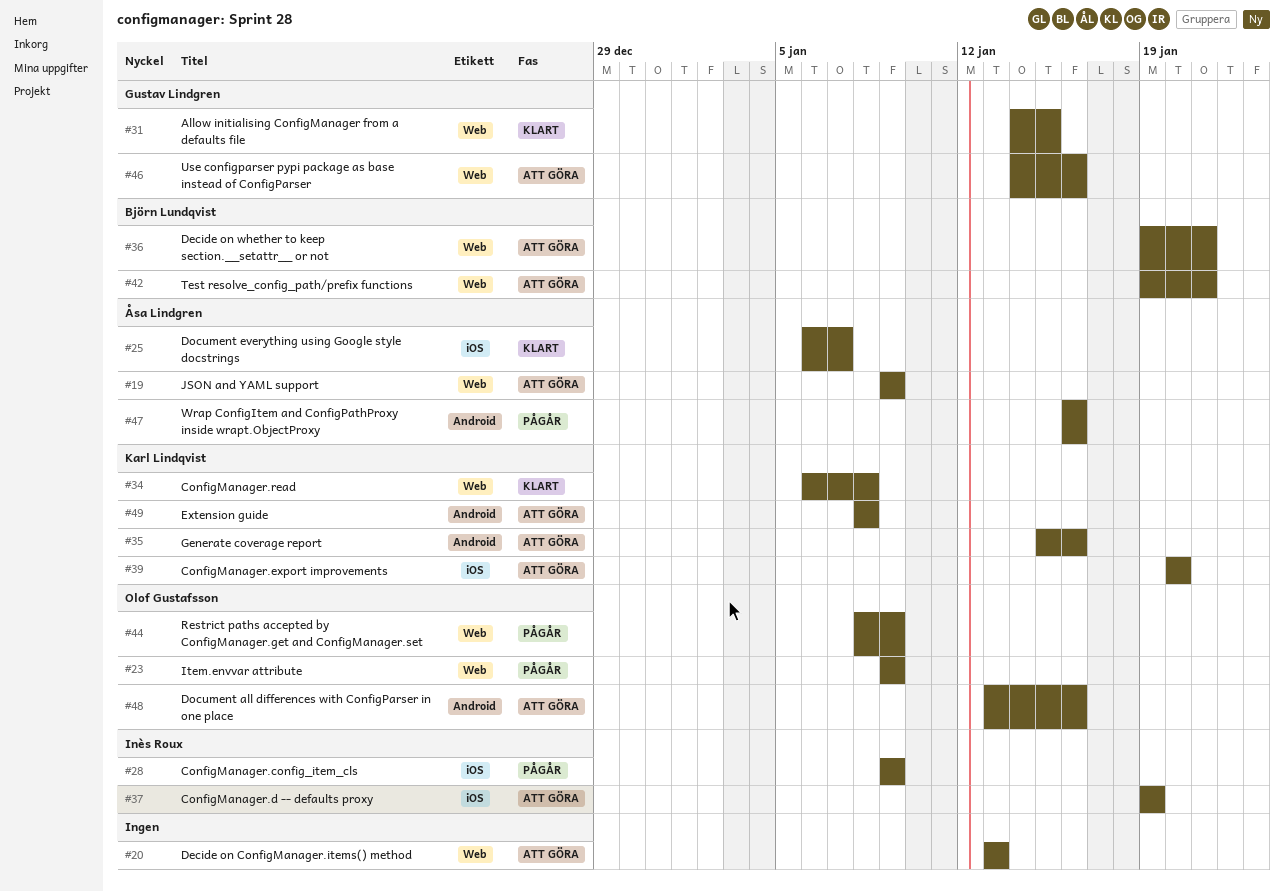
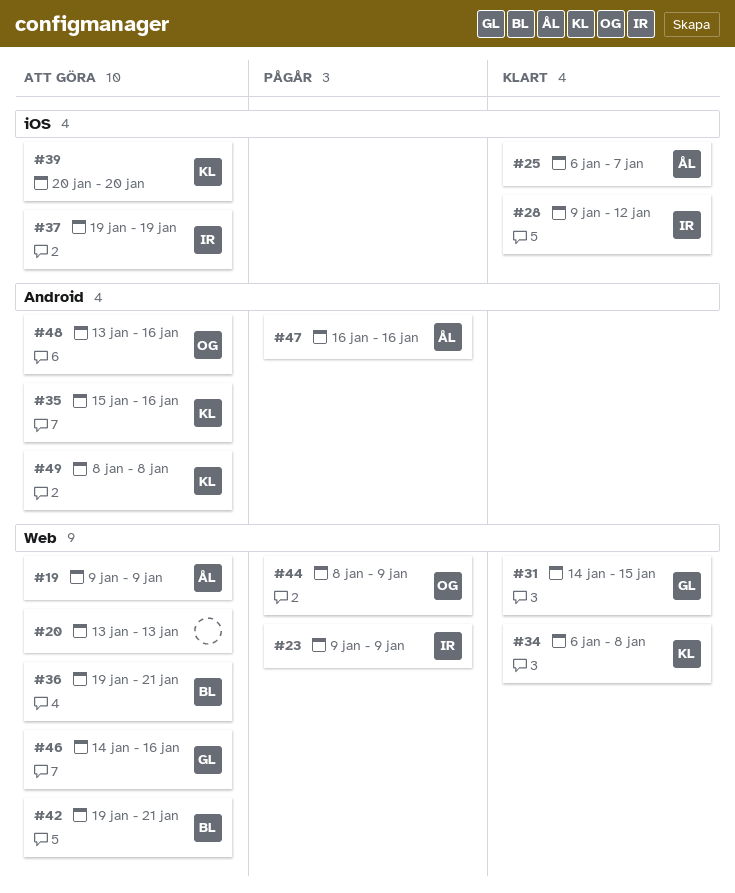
#23, owner: Olof Gustafsson -> Inès Roux
#28, status: Pågår -> Klart
#28, due: Jan 9 -> Jan 12

